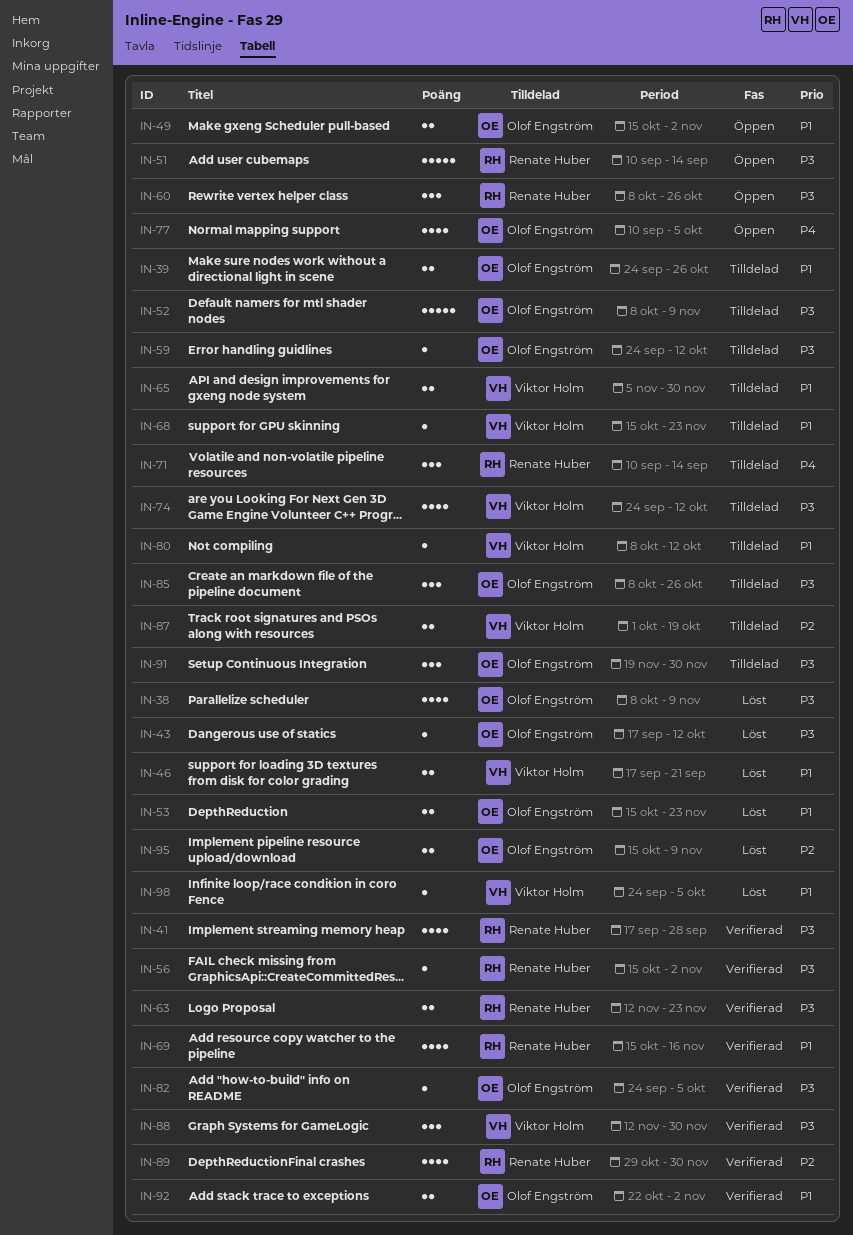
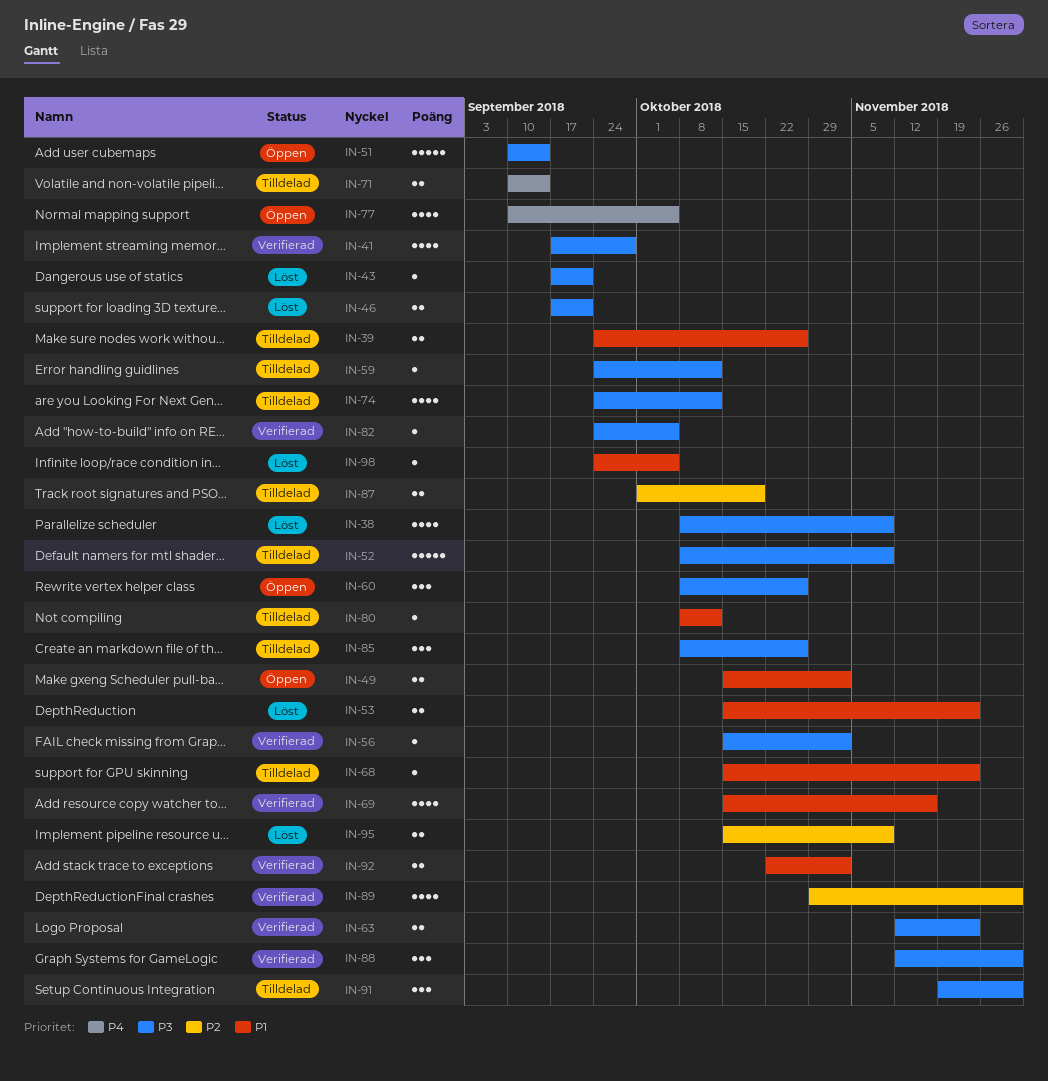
IN-43, due: Oct 12 -> Sep 21
IN-46, priority: P1 -> P3
IN-65: present -> none
IN-71, estimate: 3 -> 2

